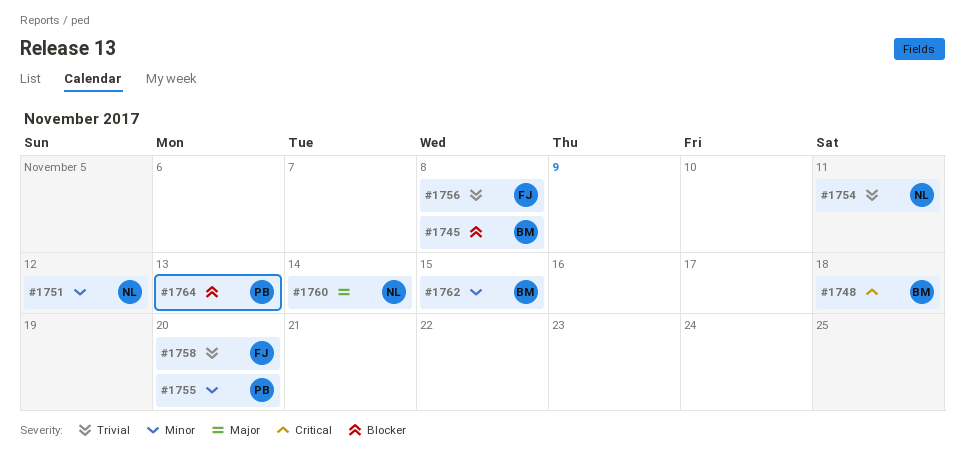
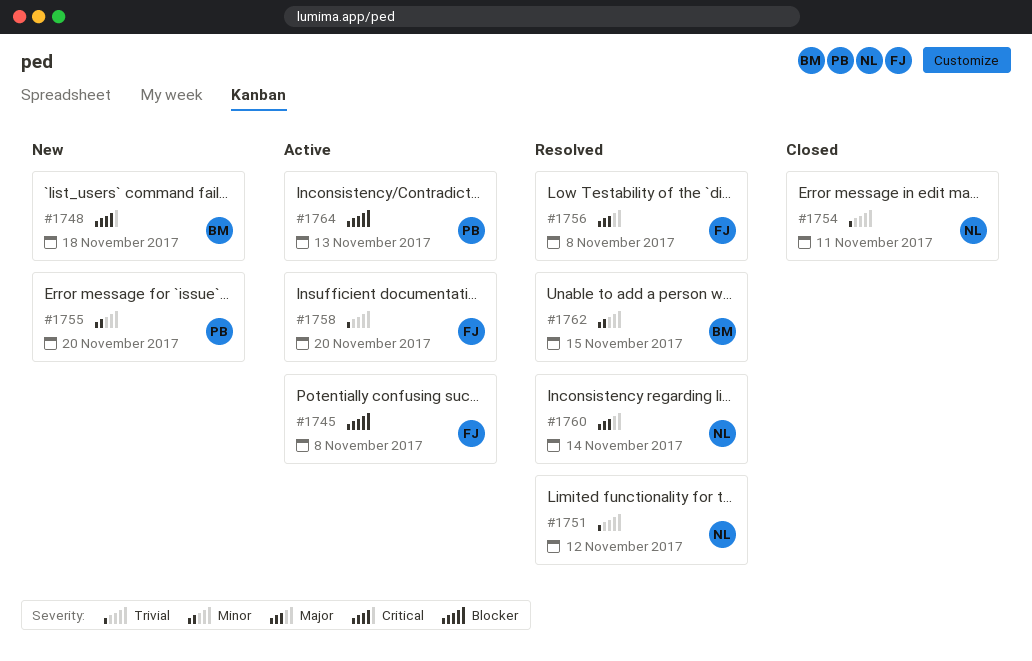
#1745, owner: BM -> FJ
#1751, priority: Minor -> Trivial
#1756, priority: Trivial -> Major

